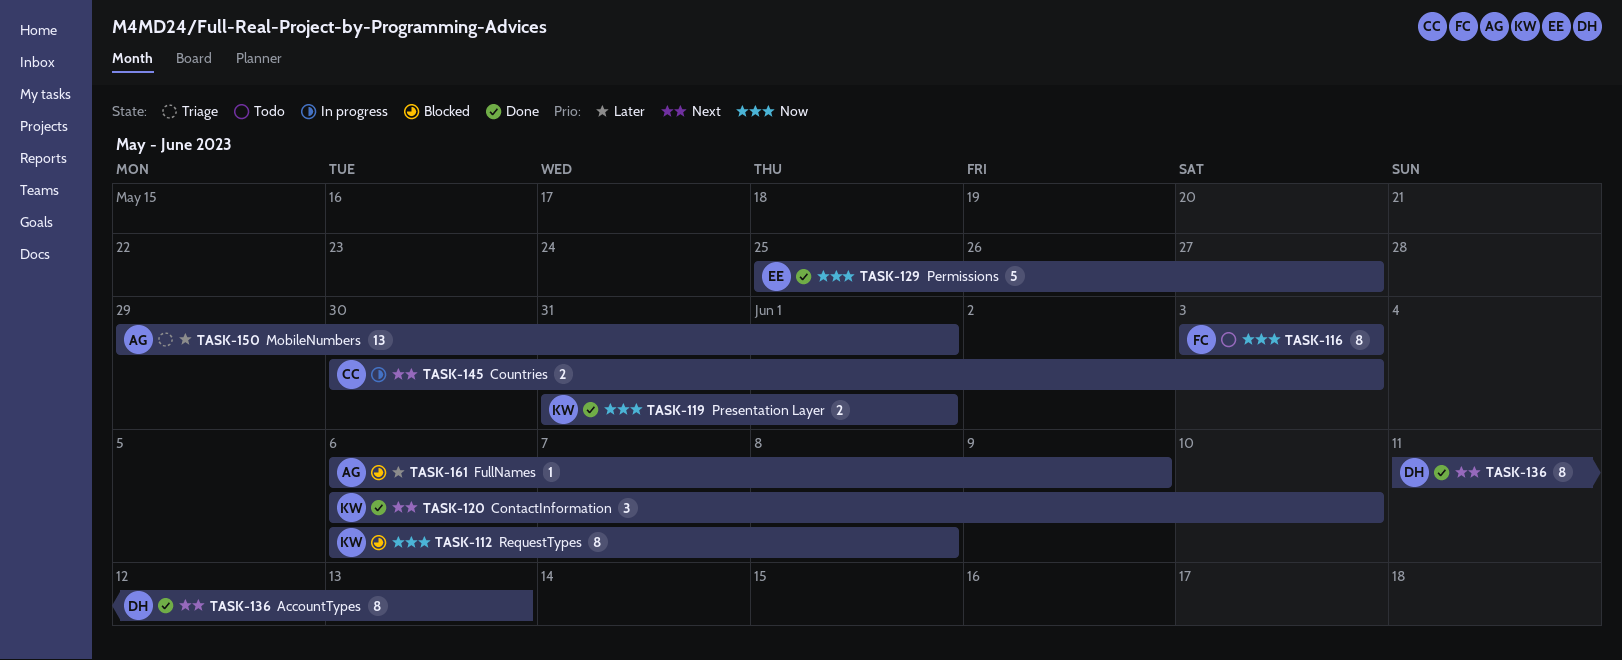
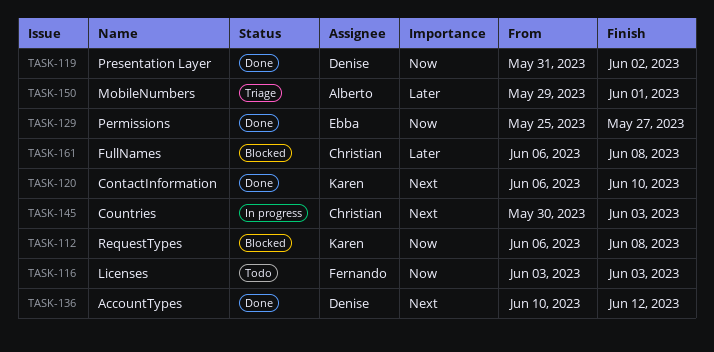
TASK-119, owner: Karen -> Denise
TASK-119, due: Jun 1 -> Jun 2
TASK-136, start: Jun 11 -> Jun 10
TASK-136, due: Jun 13 -> Jun 12
TASK-161, owner: Alberto -> Christian
TASK-161, due: Jun 9 -> Jun 8

